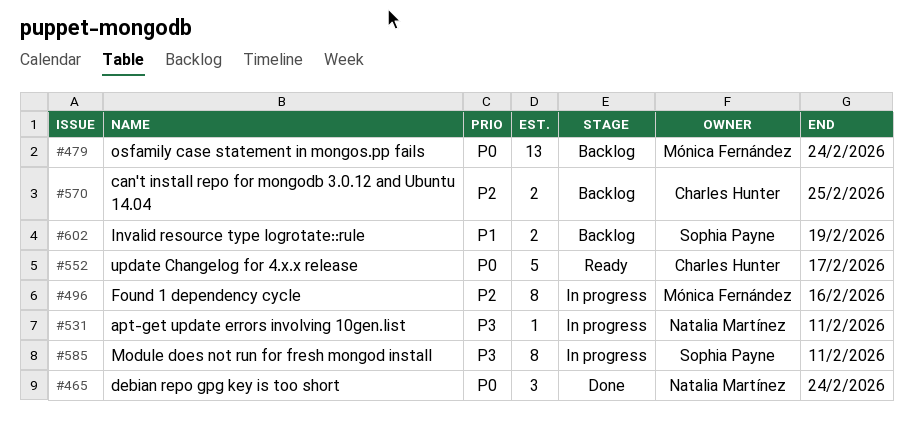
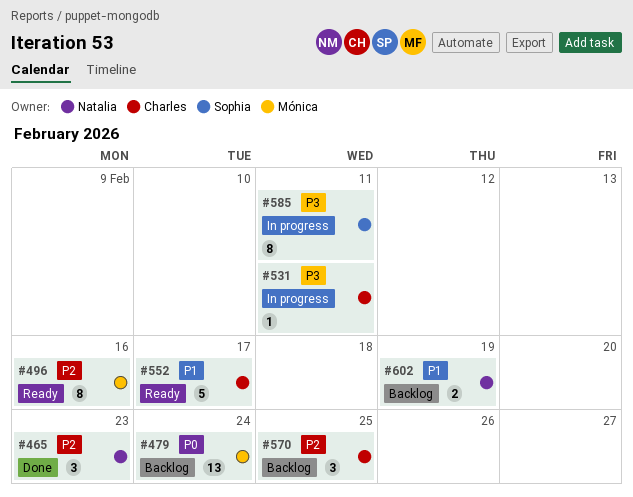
#465, priority: P0 -> P2
#465, due: Feb 24 -> Feb 23
#496, status: In progress -> Ready
#531, owner: Natalia Martínez -> Charles Hunter
#552, priority: P0 -> P1
#570, estimate: 2 -> 3
#602, owner: Sophia Payne -> Natalia Martínez

